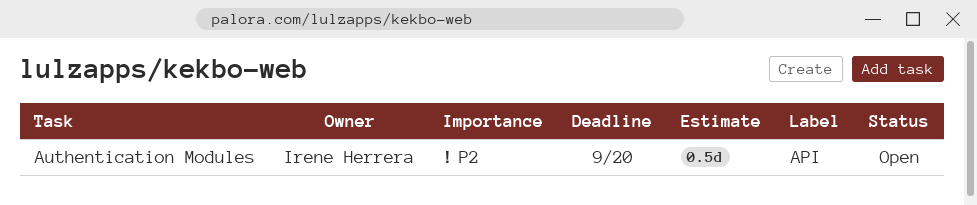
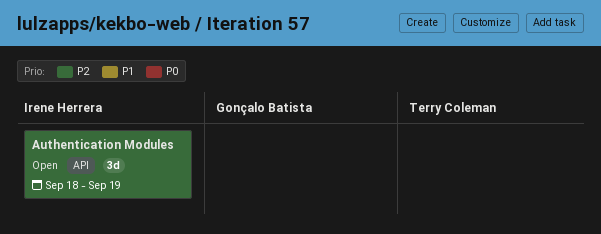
Authentication Modules, estimate: 0.5d -> 3d
Authentication Modules, due: Sep 20 -> Sep 19

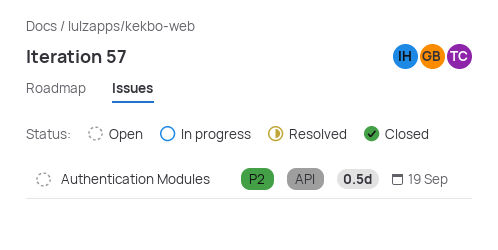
Authentication Modules, estimate: 3d -> 0.5d

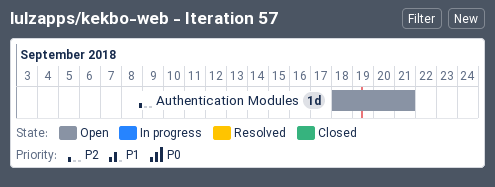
Authentication Modules, estimate: 0.5d -> 1d
Authentication Modules, due: Sep 19 -> Sep 21

